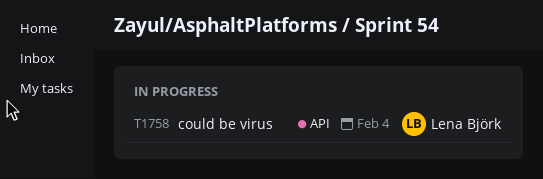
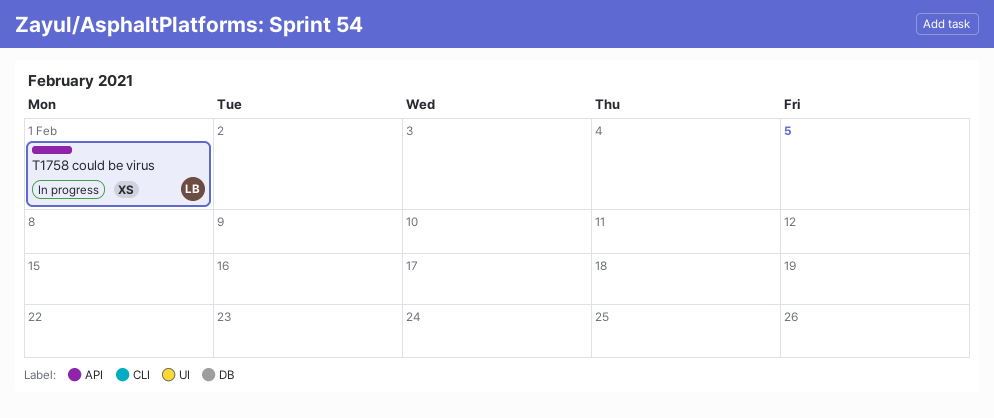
T1758, due: Feb 4 -> Feb 1

